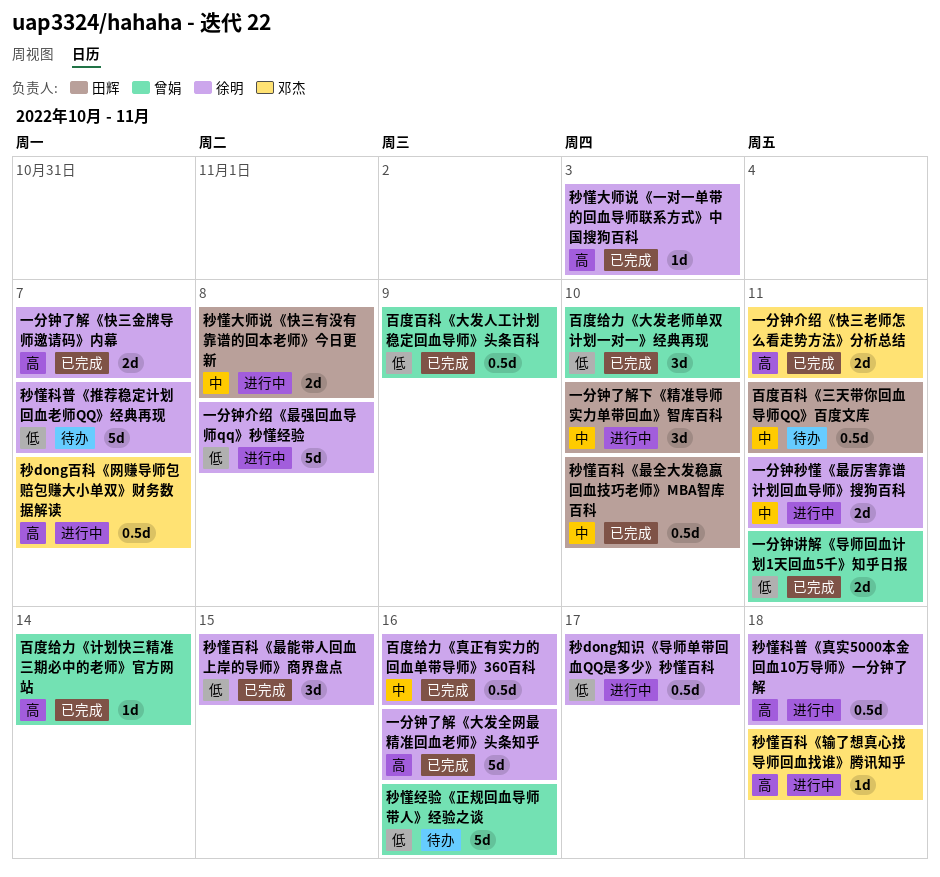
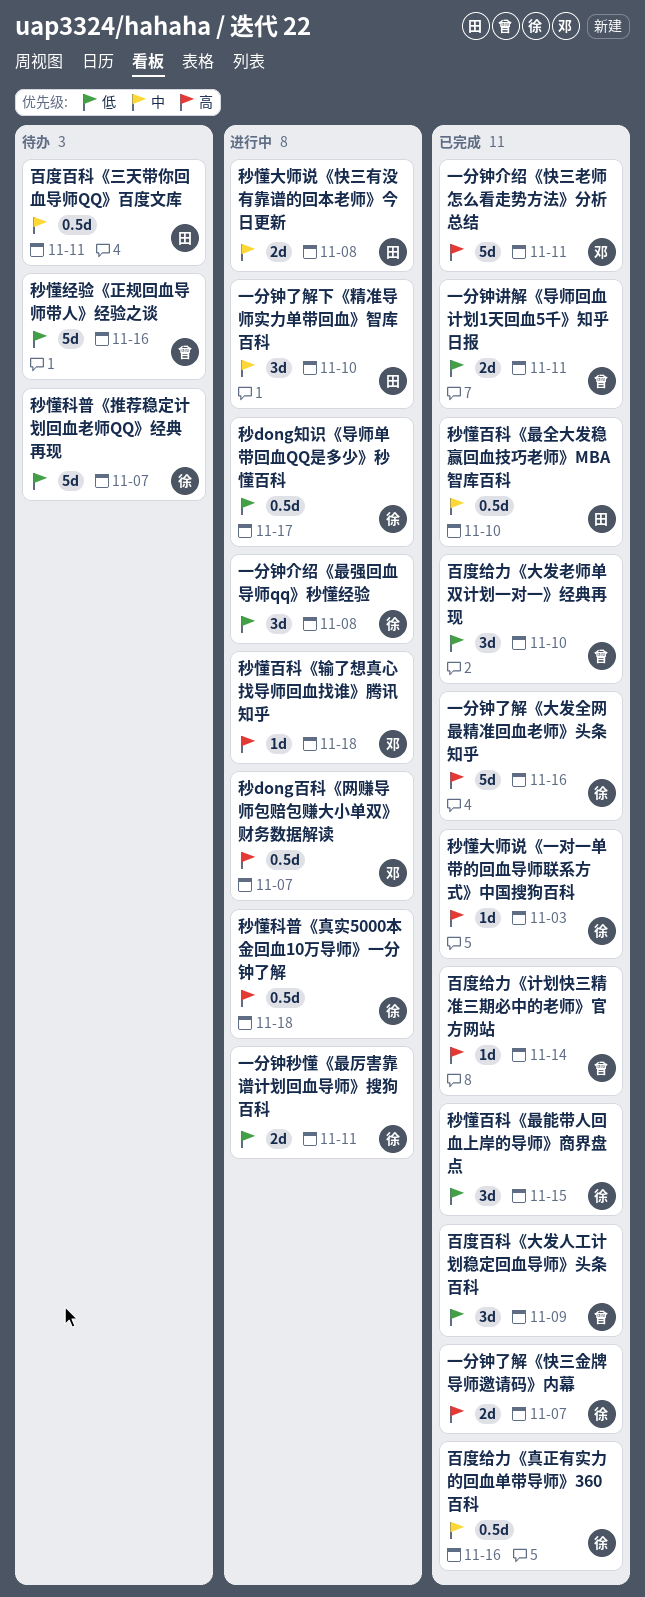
一分钟介绍《快三老师怎么看走势方法》分析总结, estimate: 2d -> 5d
一分钟介绍《最强回血导师qq》秒懂经验, estimate: 5d -> 3d
一分钟秒懂《最厉害靠谱计划回血导师》搜狗百科, priority: 中 -> 低
百度百科《大发人工计划稳定回血导师》头条百科, estimate: 0.5d -> 3d

